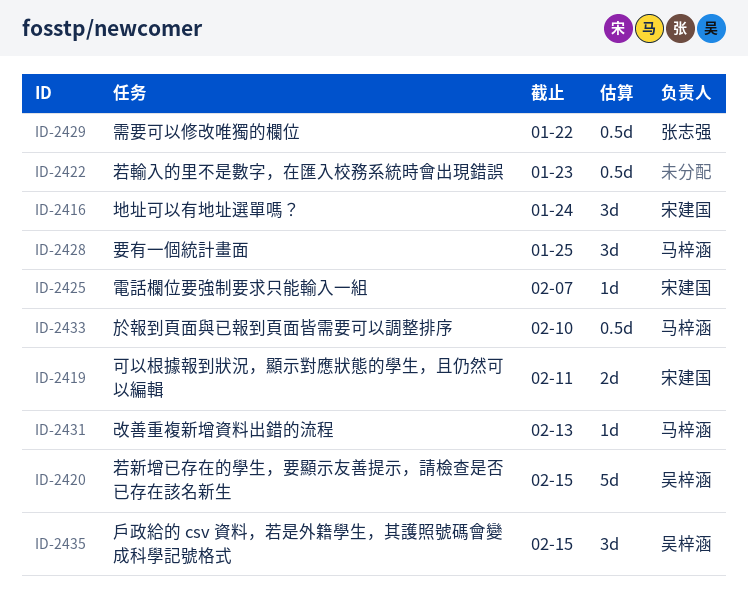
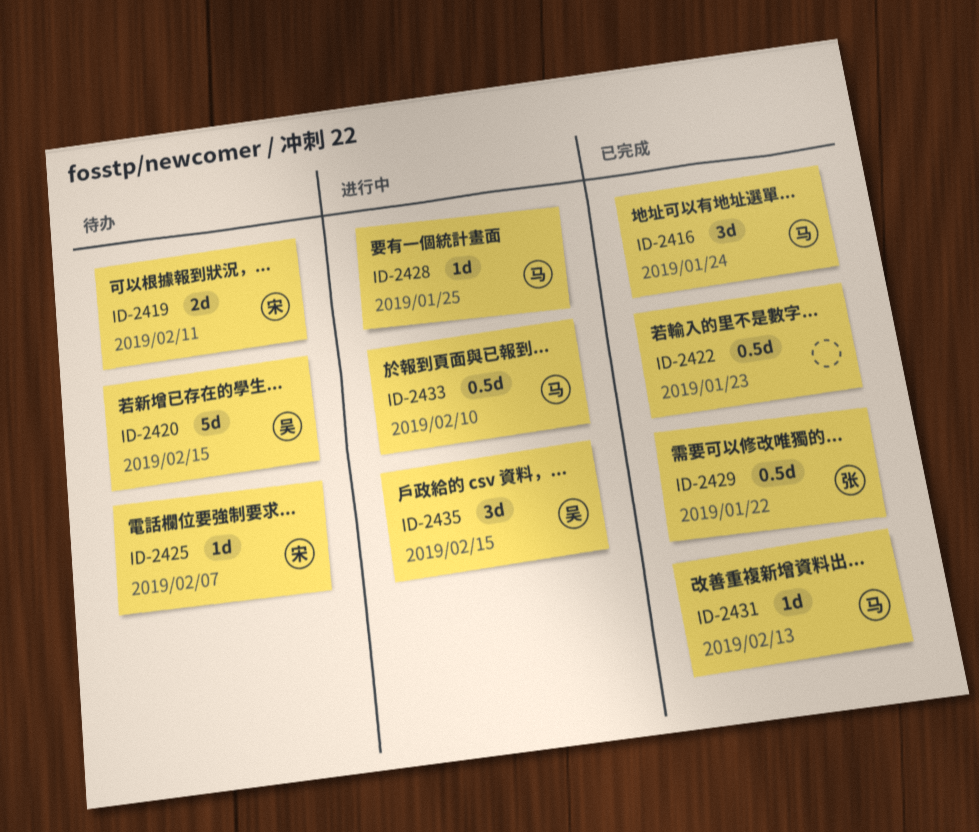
ID-2416, owner: 宋建国 -> 马梓涵
ID-2428, estimate: 3d -> 1d

